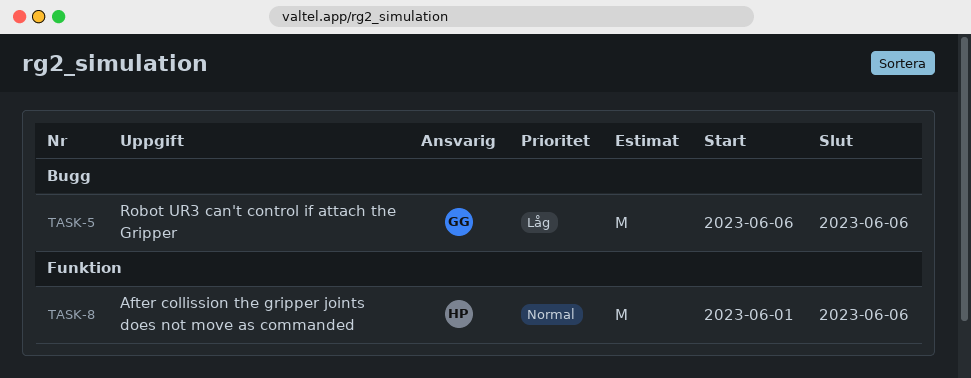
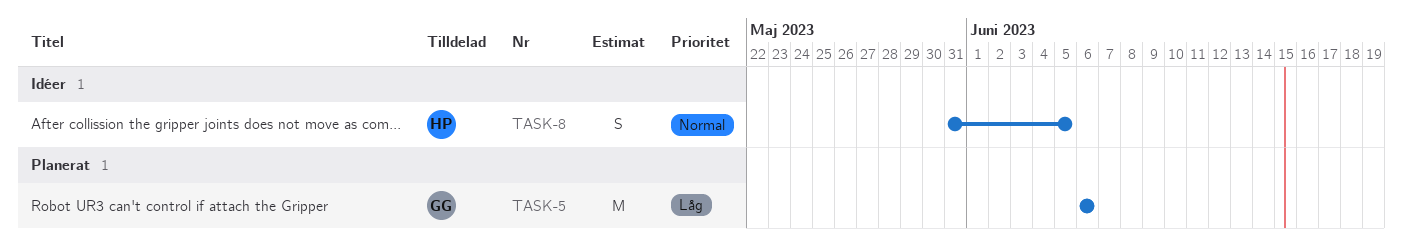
TASK-8, estimate: M -> S
TASK-8, start: Jun 1 -> May 31
TASK-8, due: Jun 6 -> Jun 5

